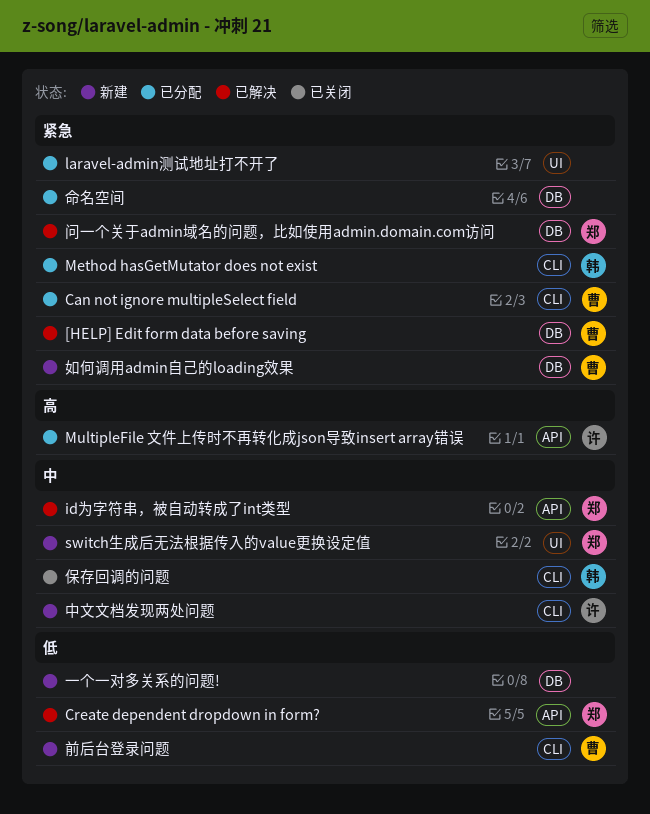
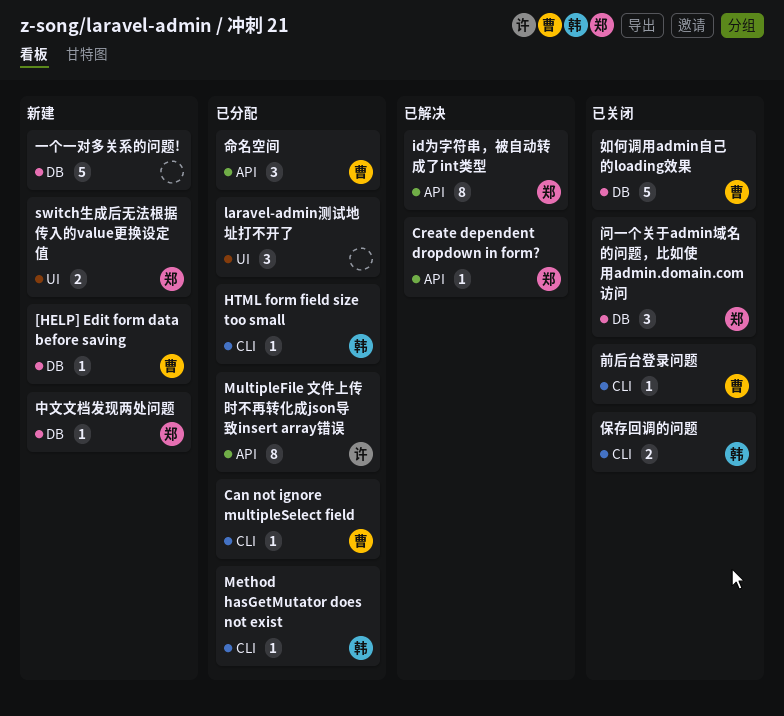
[HELP] Edit form data before saving, status: 已解决 -> 新建
HTML form field size too small: none -> present
中文文档发现两处问题, owner: 许 -> 郑
中文文档发现两处问题, label: CLI -> DB
前后台登录问题, status: 新建 -> 已关闭
命名空间, owner: none -> 曹
命名空间, label: DB -> API
如何调用admin自己的loading效果, status: 新建 -> 已关闭
问一个关于admin域名的问题，比如使用admin.domain.com访问, status: 已解决 -> 已关闭

